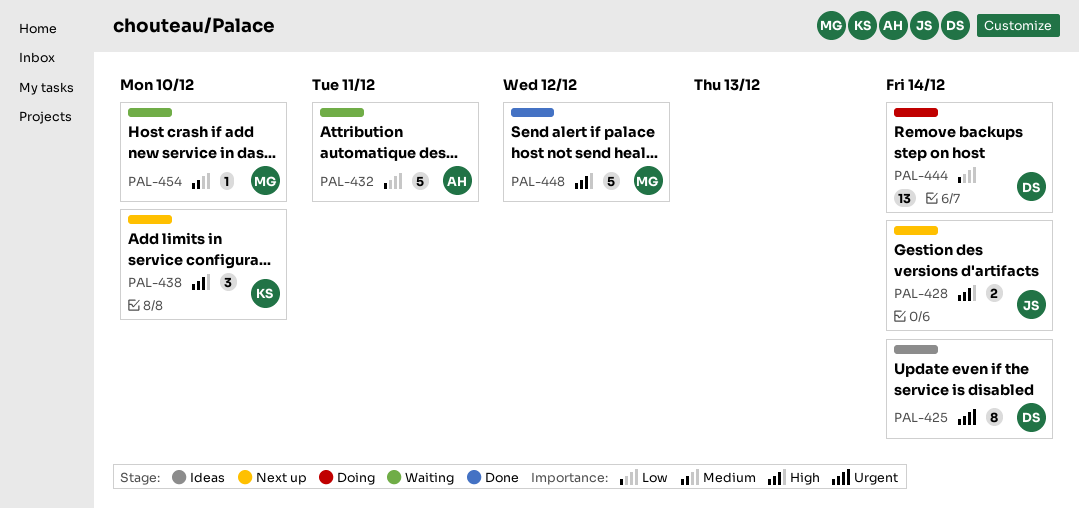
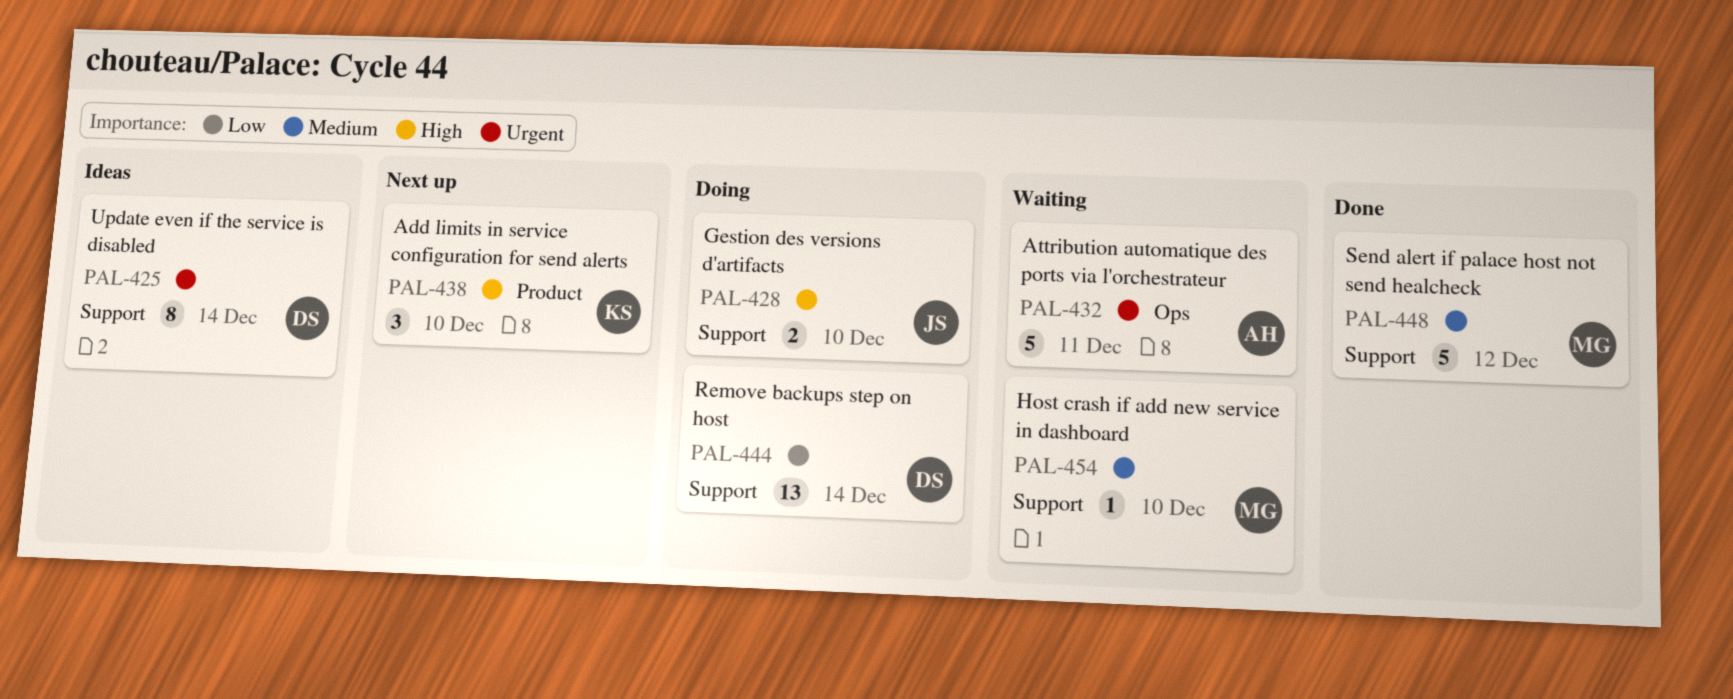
PAL-428, status: Next up -> Doing
PAL-428, due: Dec 14 -> Dec 10
PAL-432, priority: Low -> Urgent
PAL-448, priority: High -> Medium

